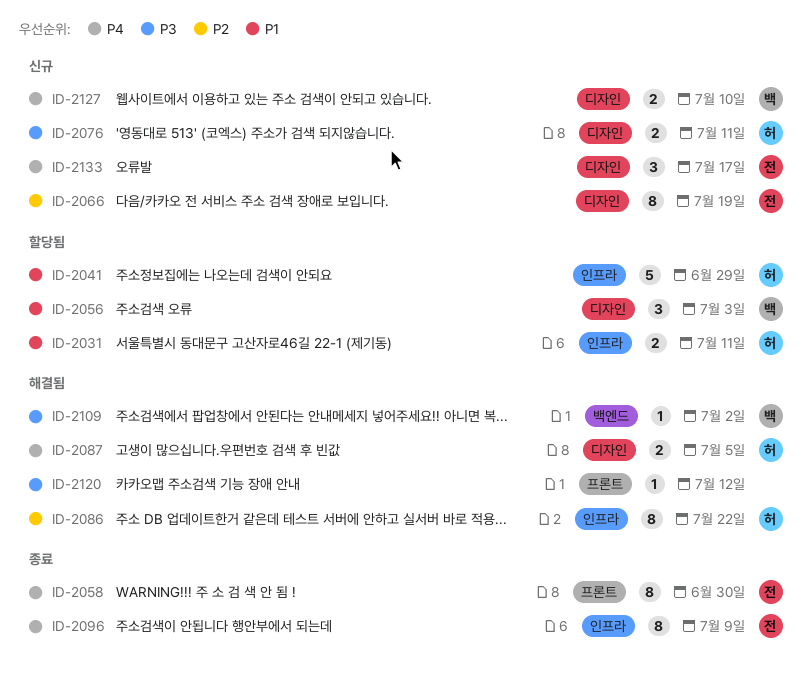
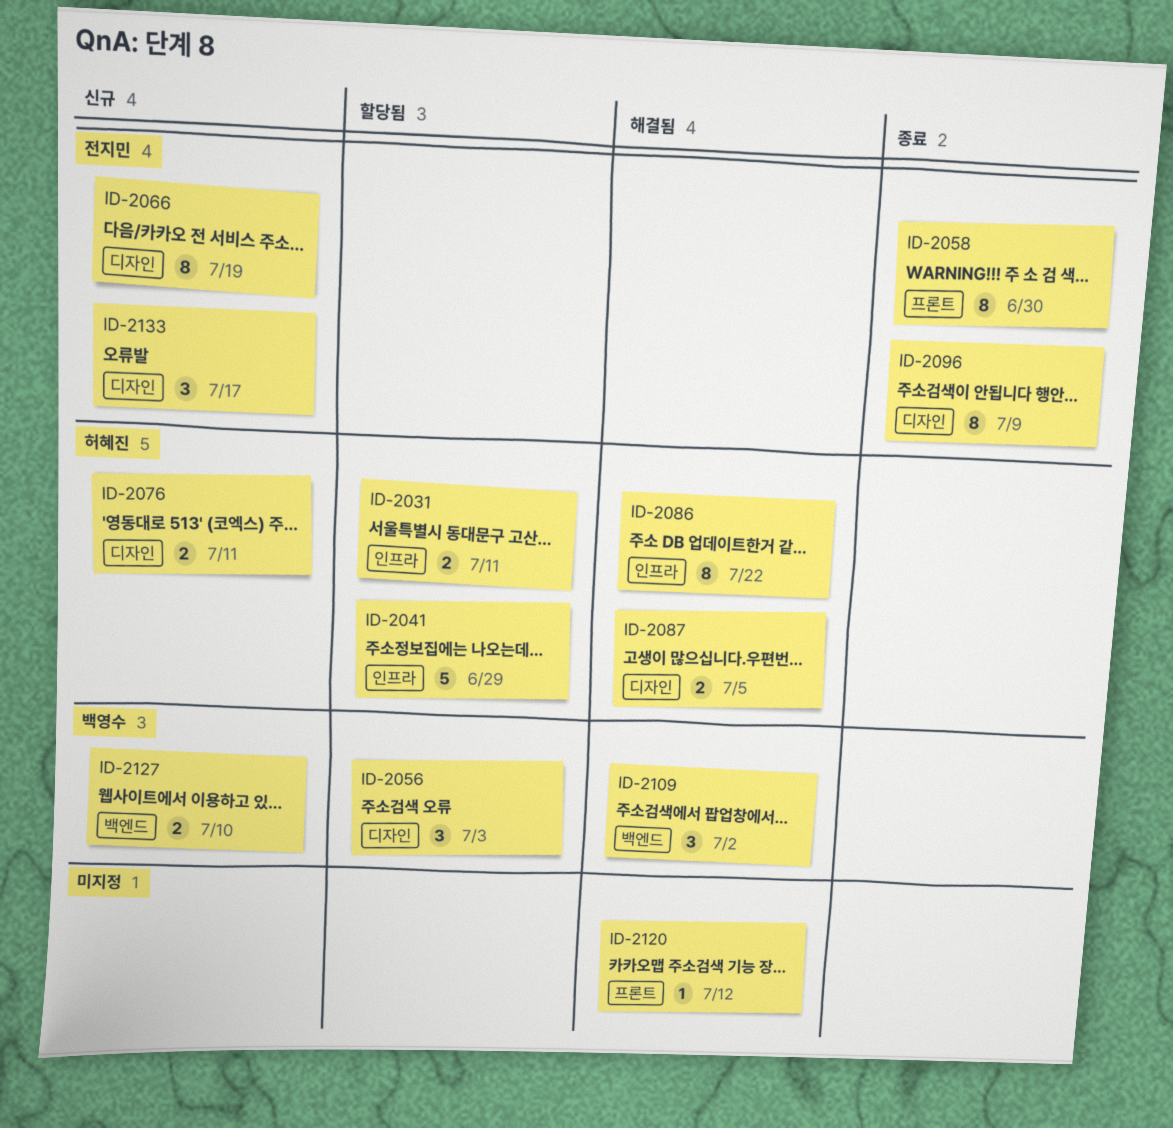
ID-2096, label: 인프라 -> 디자인
ID-2109, estimate: 1 -> 3
ID-2127, label: 디자인 -> 백엔드

